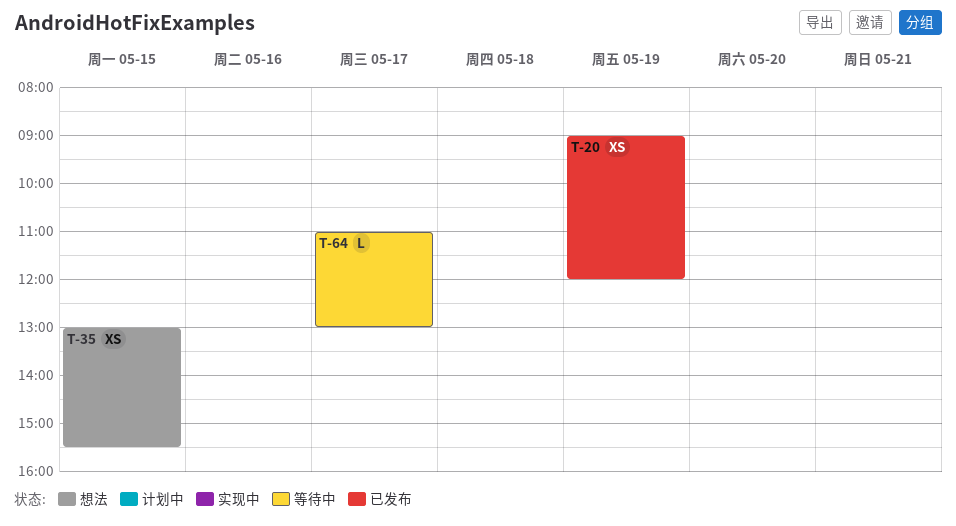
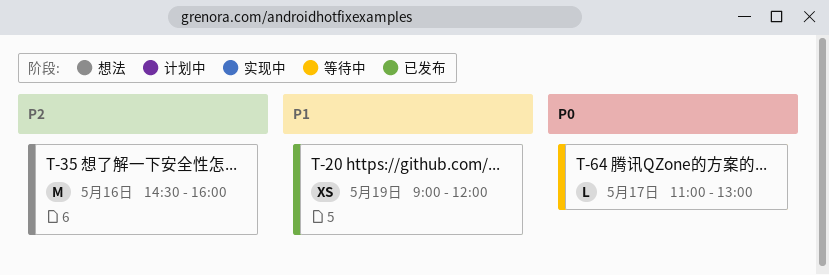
T-35, estimate: XS -> M
T-35, day: May 15 -> May 16
T-35, begins: 13:00 -> 14:30
T-35, ends: 15:30 -> 16:00

